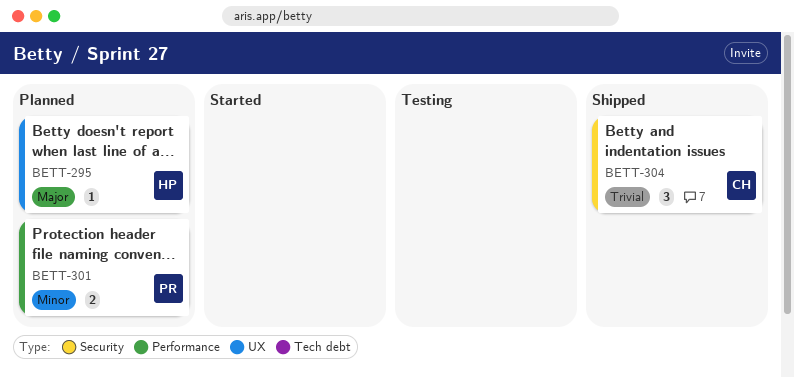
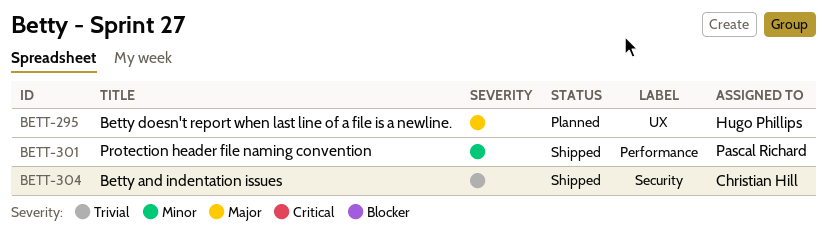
BETT-301, status: Planned -> Shipped

